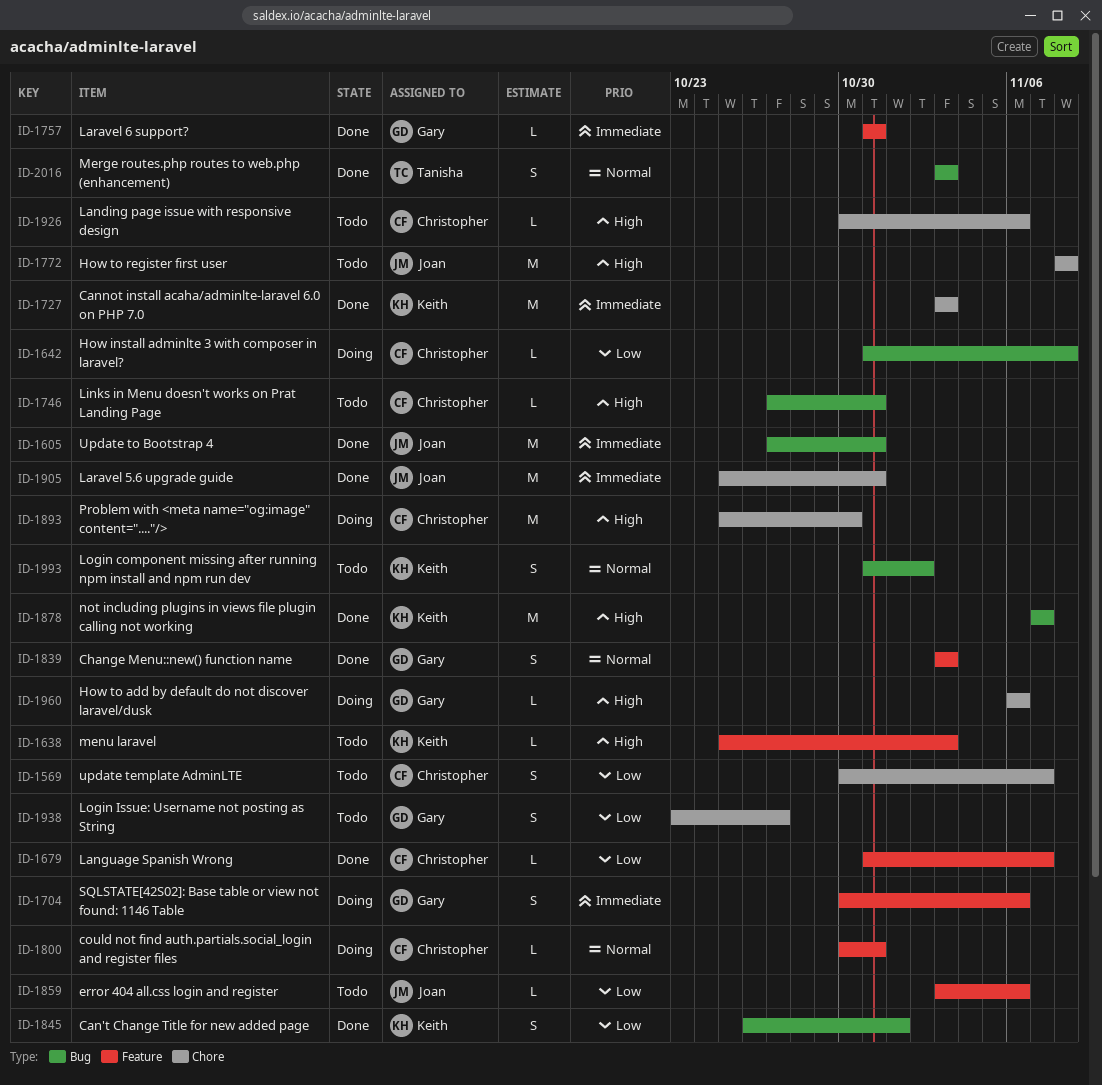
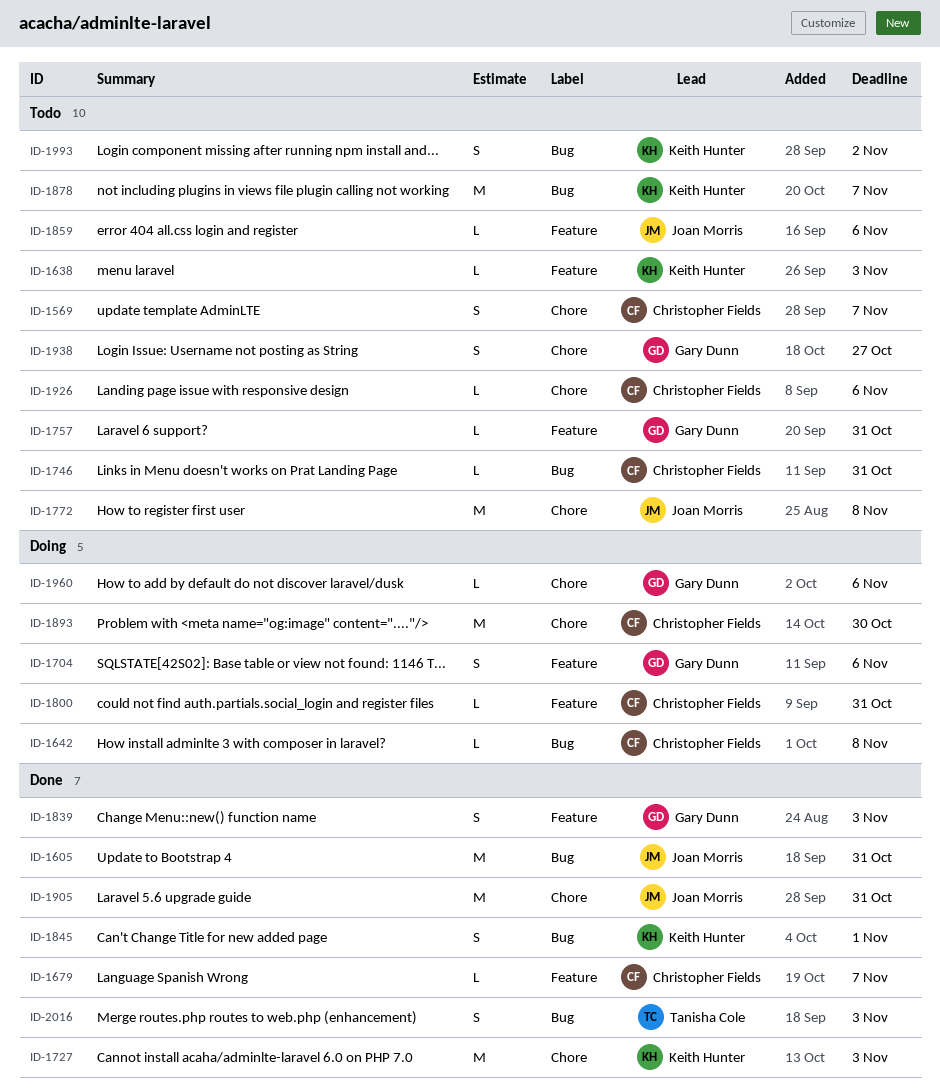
ID-1757, status: Done -> Todo
ID-1878, status: Done -> Todo

